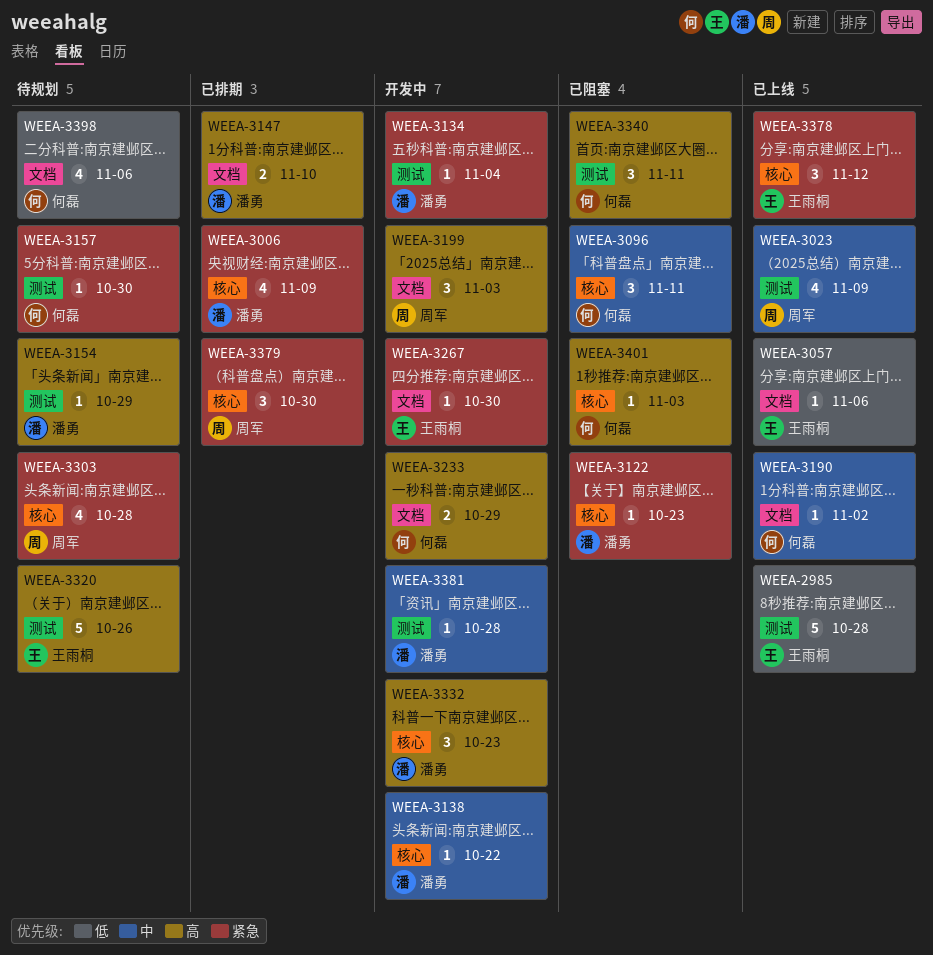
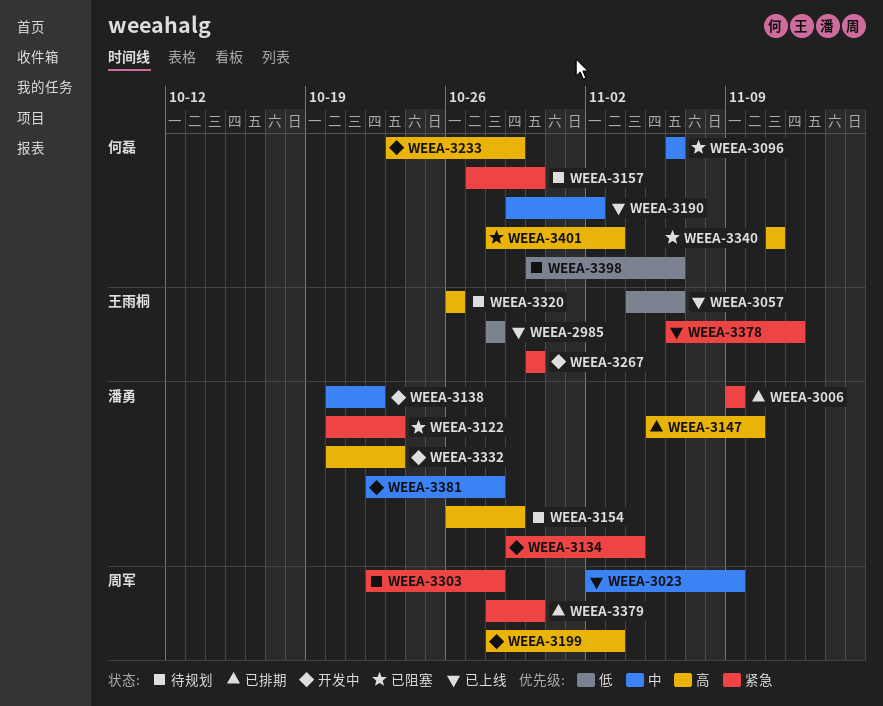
WEEA-3096, due: Nov 11 -> Nov 6

